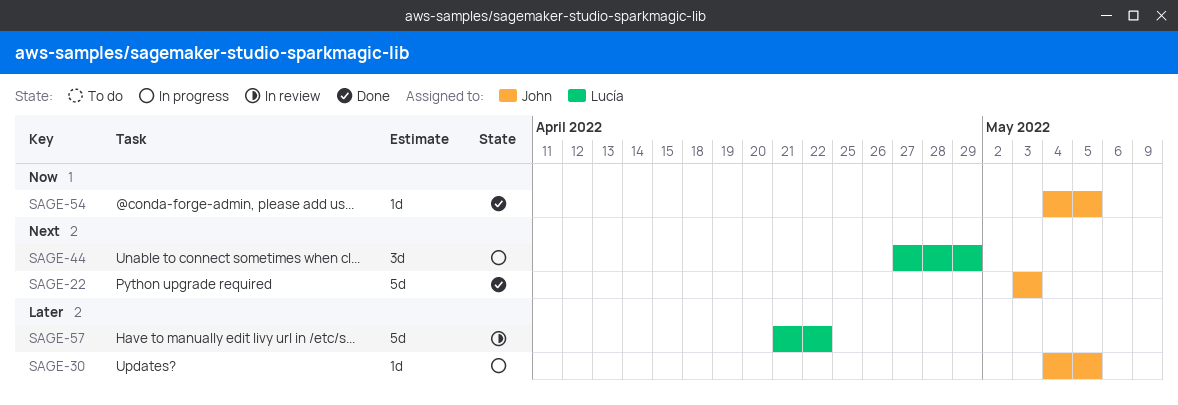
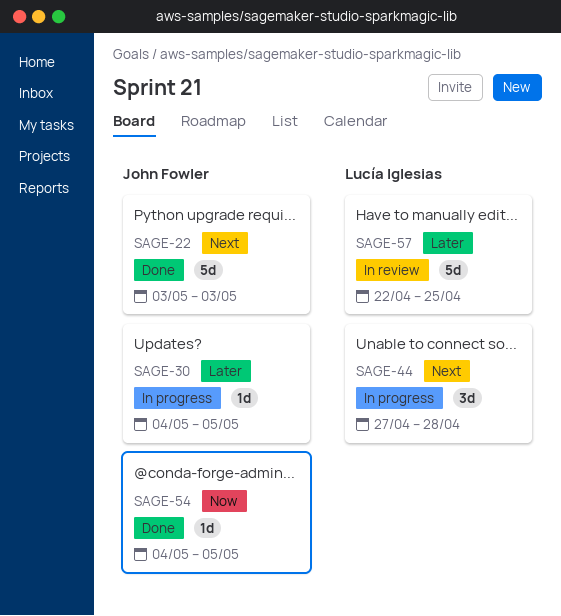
SAGE-44, due: Apr 29 -> Apr 28
SAGE-57, start: Apr 21 -> Apr 22
SAGE-57, due: Apr 22 -> Apr 25

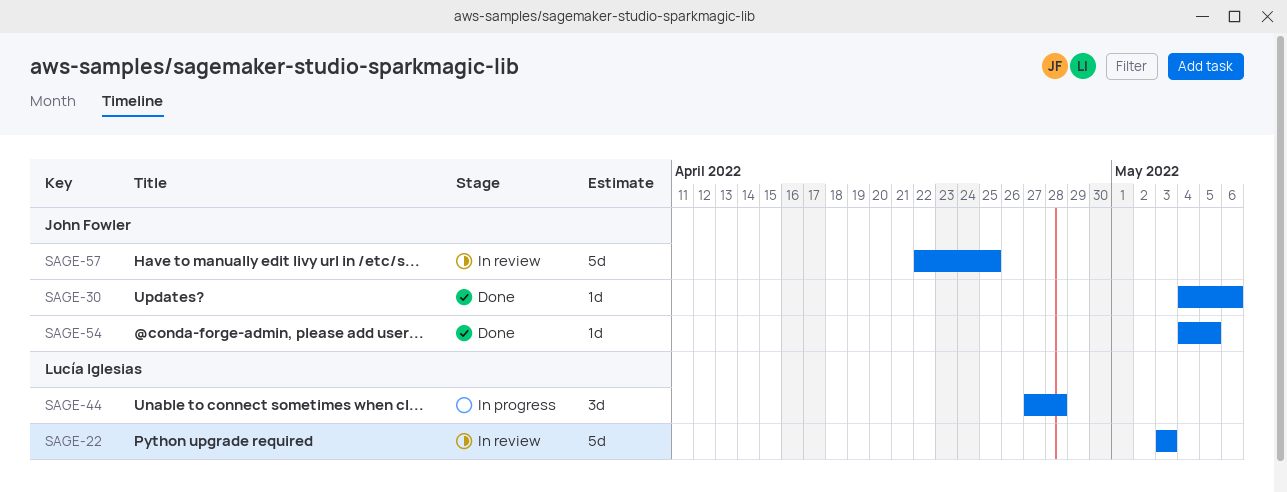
SAGE-22, status: Done -> In review
SAGE-22, owner: John Fowler -> Lucía Iglesias
SAGE-30, status: In progress -> Done
SAGE-30, due: May 5 -> May 6
SAGE-57, owner: Lucía Iglesias -> John Fowler

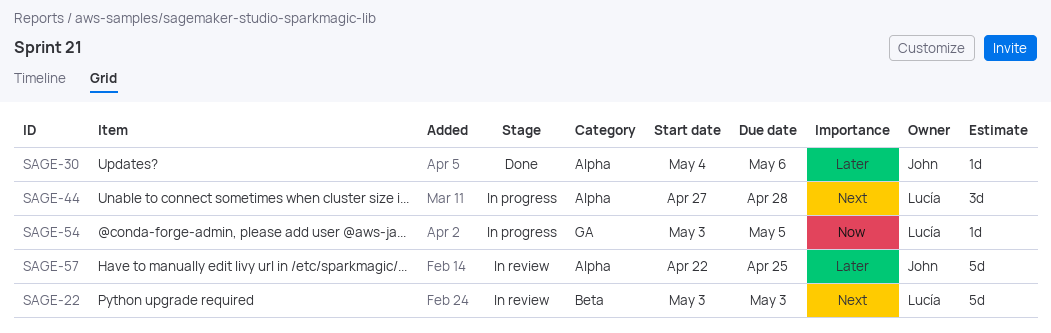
SAGE-54, status: Done -> In progress
SAGE-54, owner: John Fowler -> Lucía Iglesias
SAGE-54, start: May 4 -> May 3

